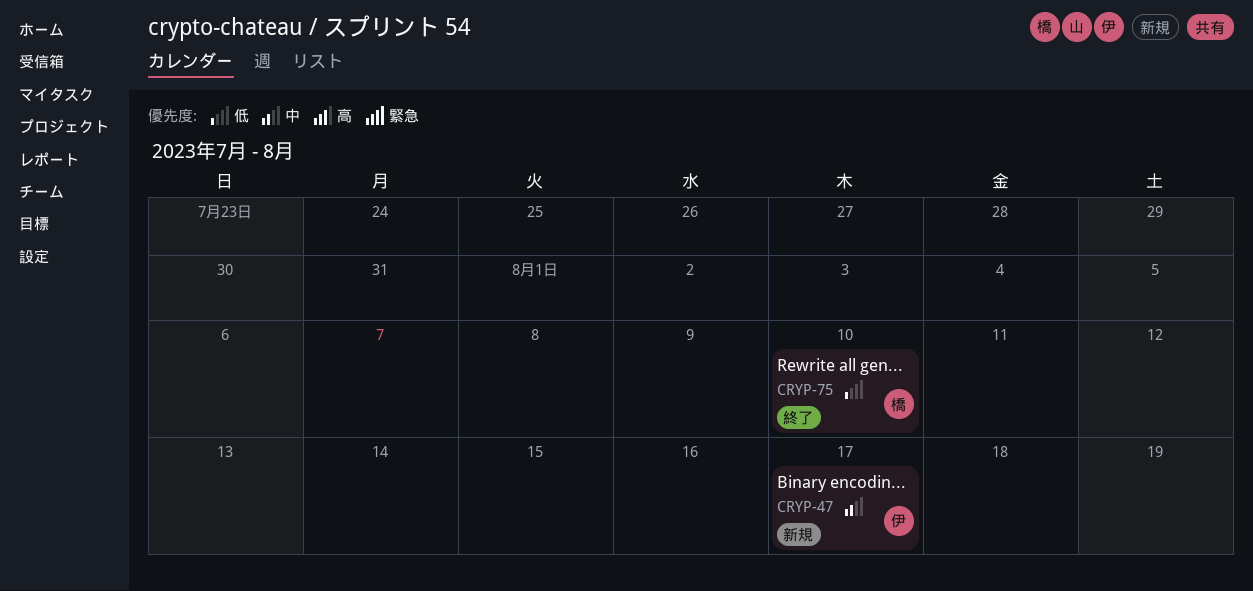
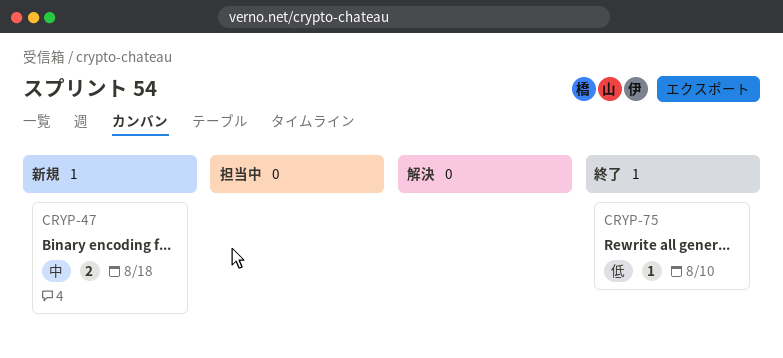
CRYP-47, due: Aug 17 -> Aug 18

